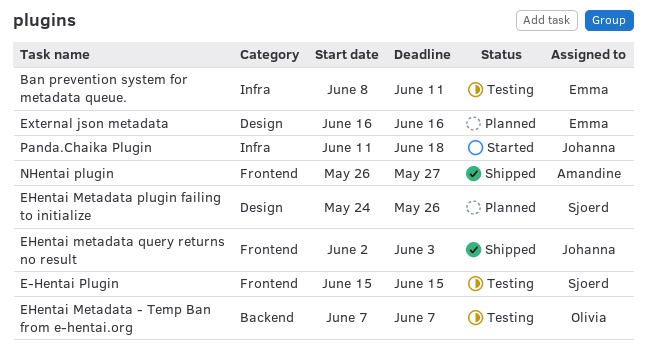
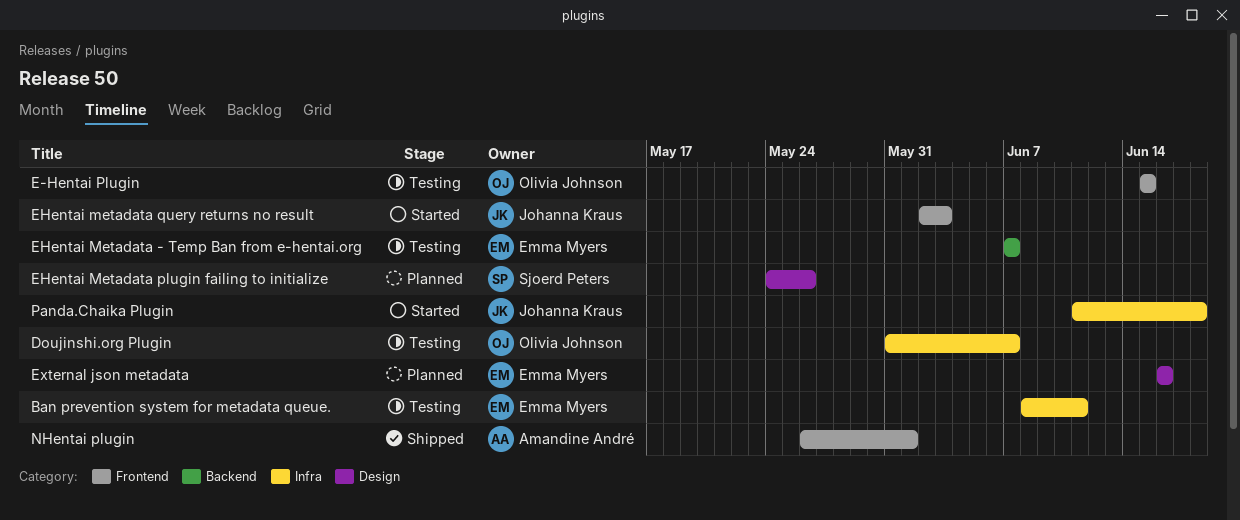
Doujinshi.org Plugin: none -> present
E-Hentai Plugin, owner: Sjoerd Peters -> Olivia Johnson
EHentai Metadata - Temp Ban from e-hentai.org, owner: Olivia Johnson -> Emma Myers
EHentai metadata query returns no result, status: Shipped -> Started
NHentai plugin, due: May 27 -> Jun 1

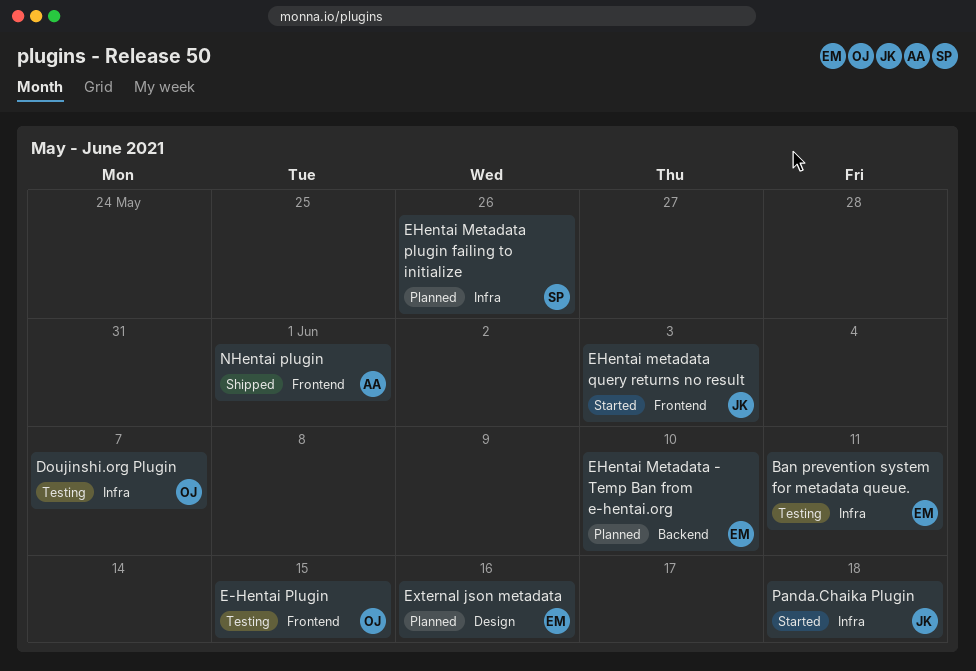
EHentai Metadata - Temp Ban from e-hentai.org, status: Testing -> Planned
EHentai Metadata - Temp Ban from e-hentai.org, due: Jun 7 -> Jun 10
EHentai Metadata plugin failing to initialize, label: Design -> Infra

